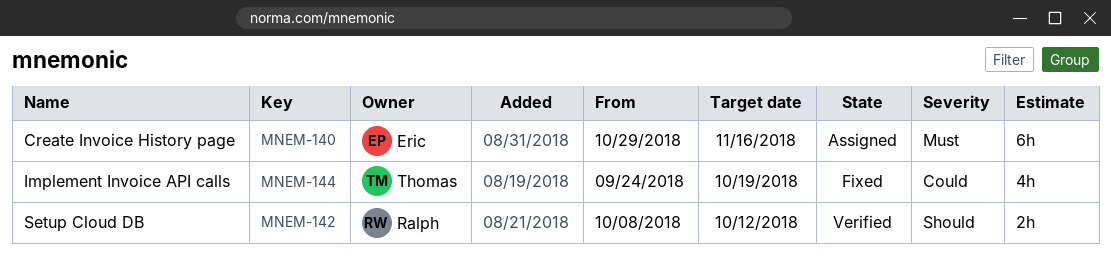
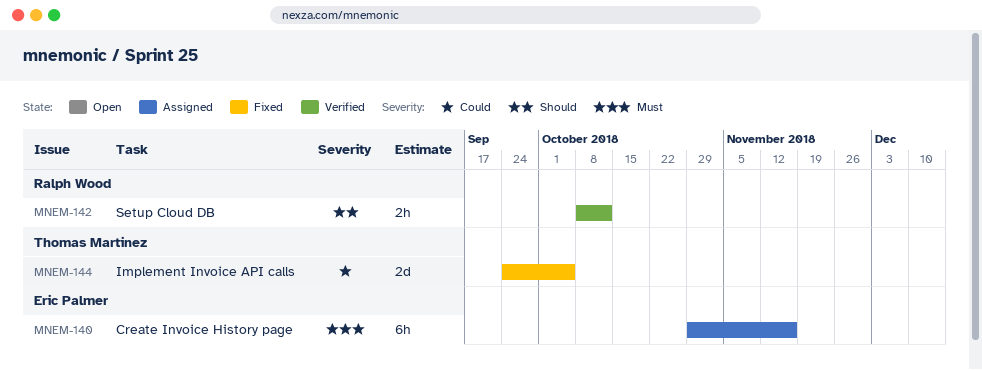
MNEM-144, estimate: 4h -> 2d
MNEM-144, due: Oct 19 -> Oct 5

